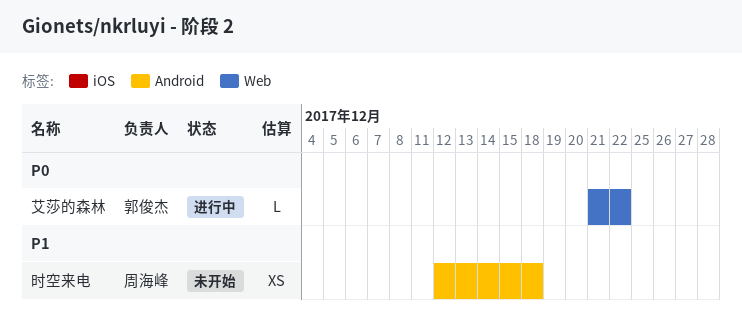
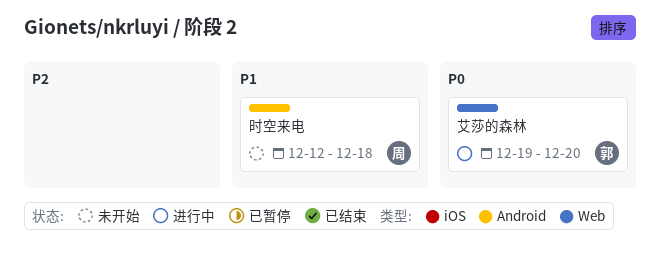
艾莎的森林, start: Dec 21 -> Dec 19
艾莎的森林, due: Dec 22 -> Dec 20

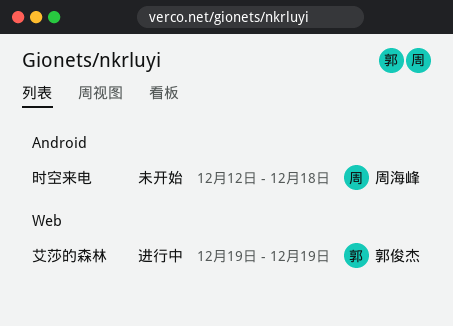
艾莎的森林, due: Dec 20 -> Dec 19

